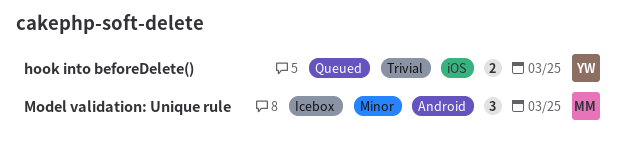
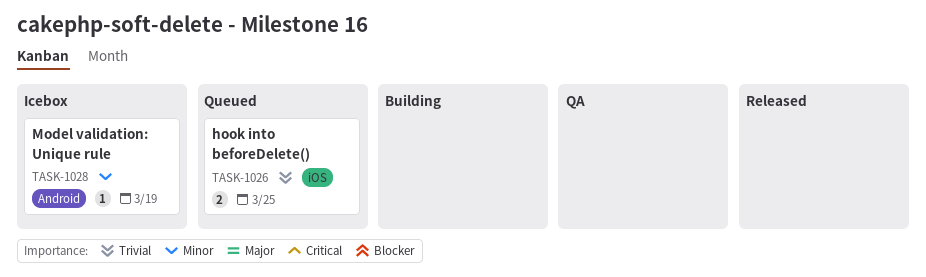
Model validation: Unique rule, estimate: 3 -> 1
Model validation: Unique rule, due: Mar 25 -> Mar 19

